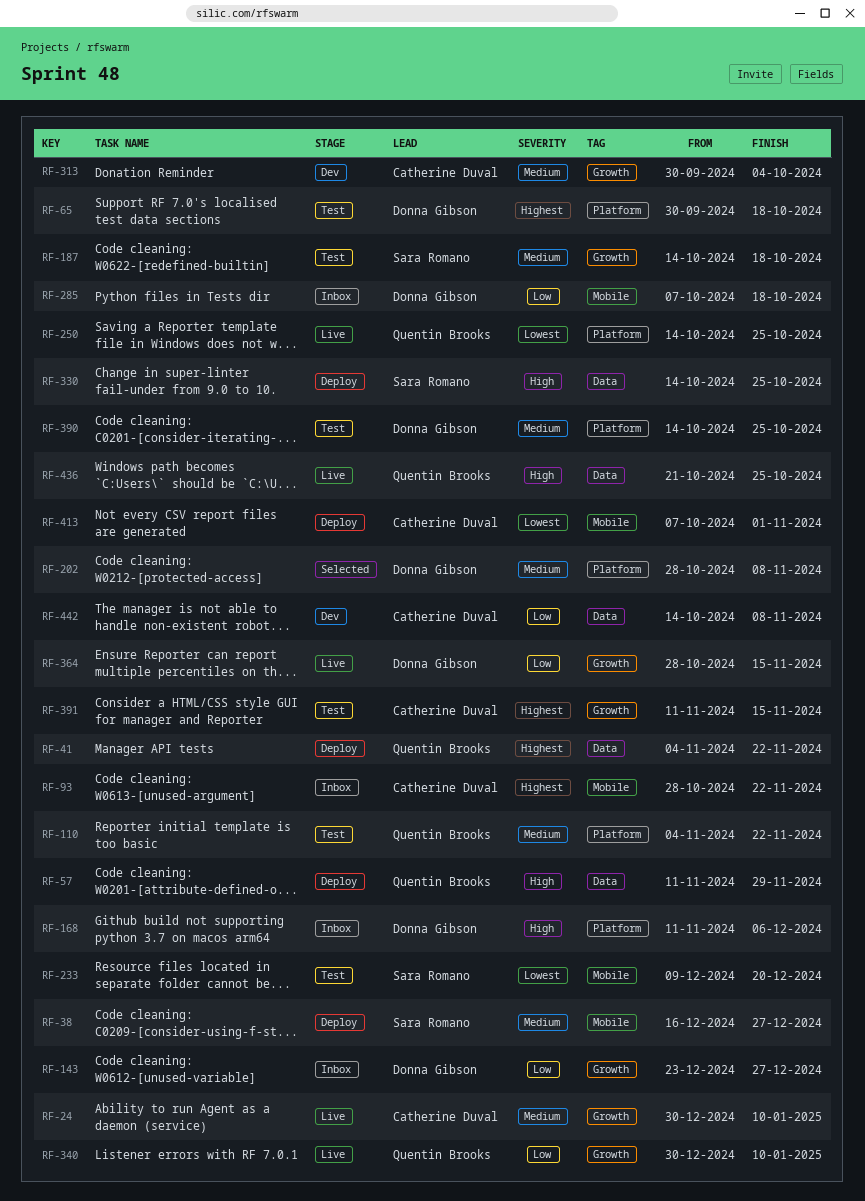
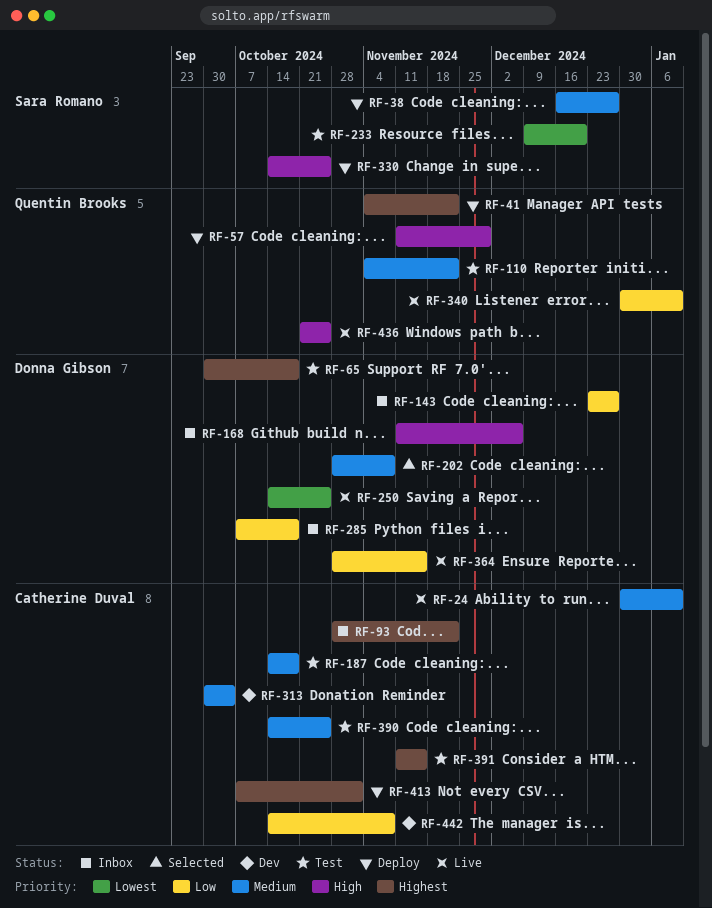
RF-187, owner: Sara Romano -> Catherine Duval
RF-250, owner: Quentin Brooks -> Donna Gibson
RF-390, owner: Donna Gibson -> Catherine Duval
RF-413, priority: Lowest -> Highest

